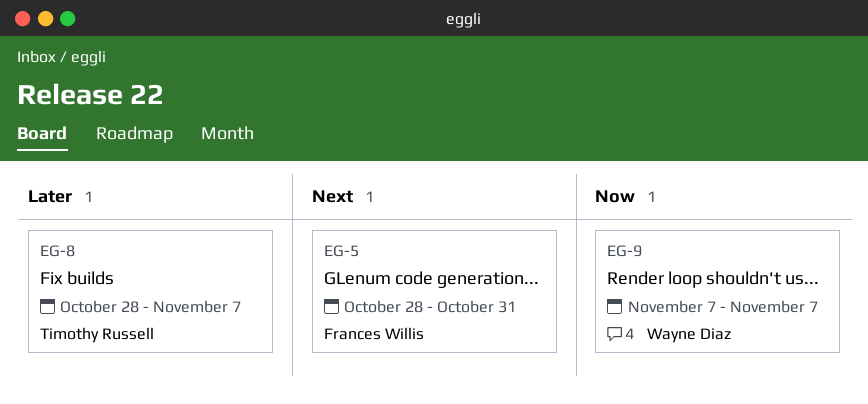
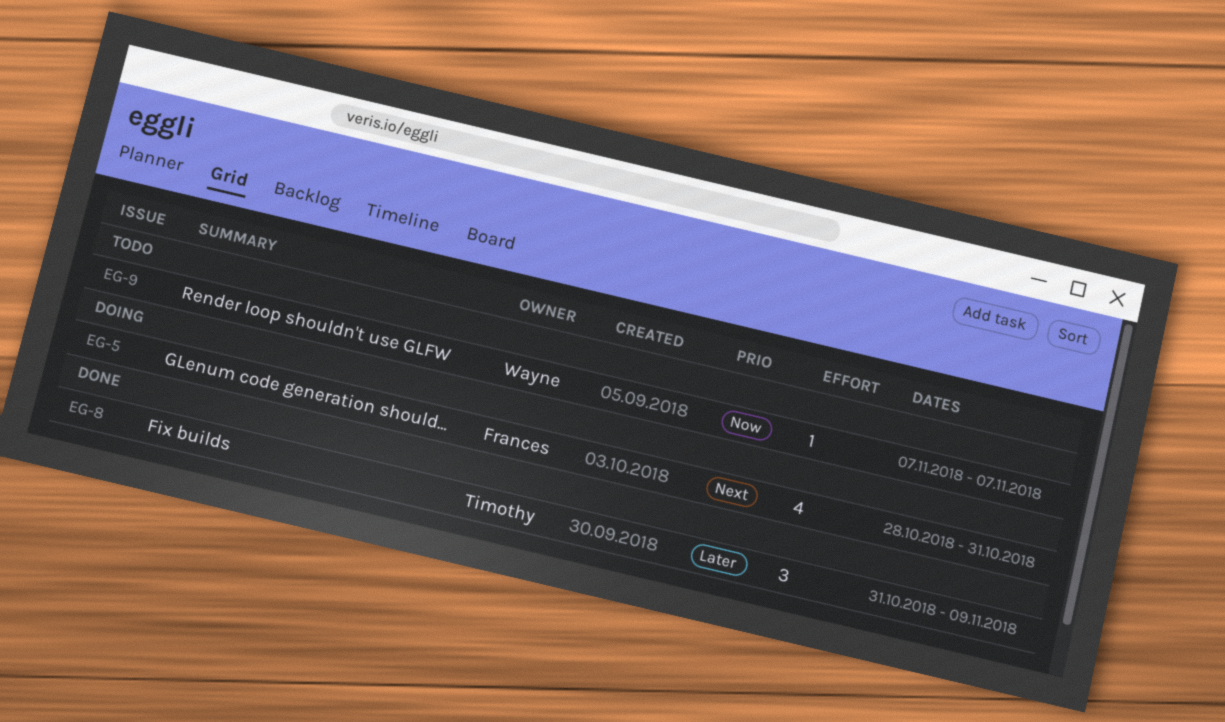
EG-8, start: Oct 28 -> Oct 31
EG-8, due: Nov 7 -> Nov 9

